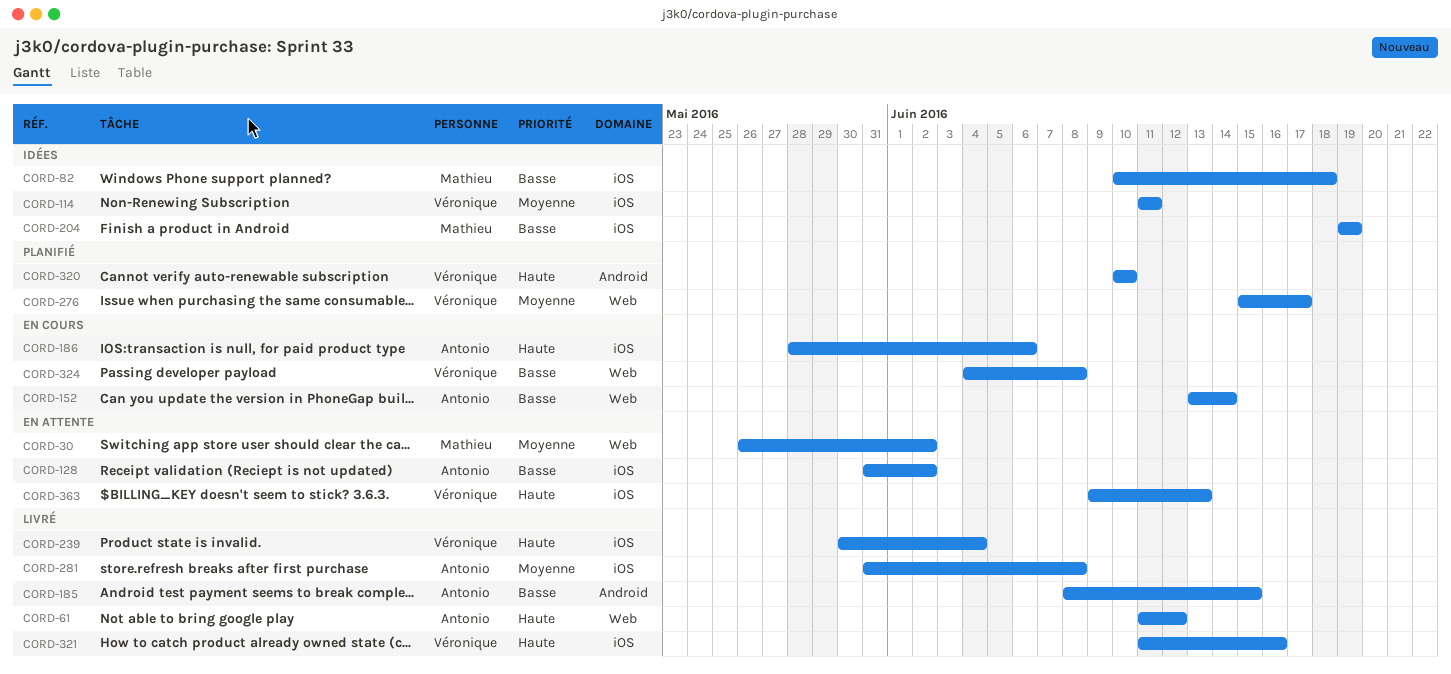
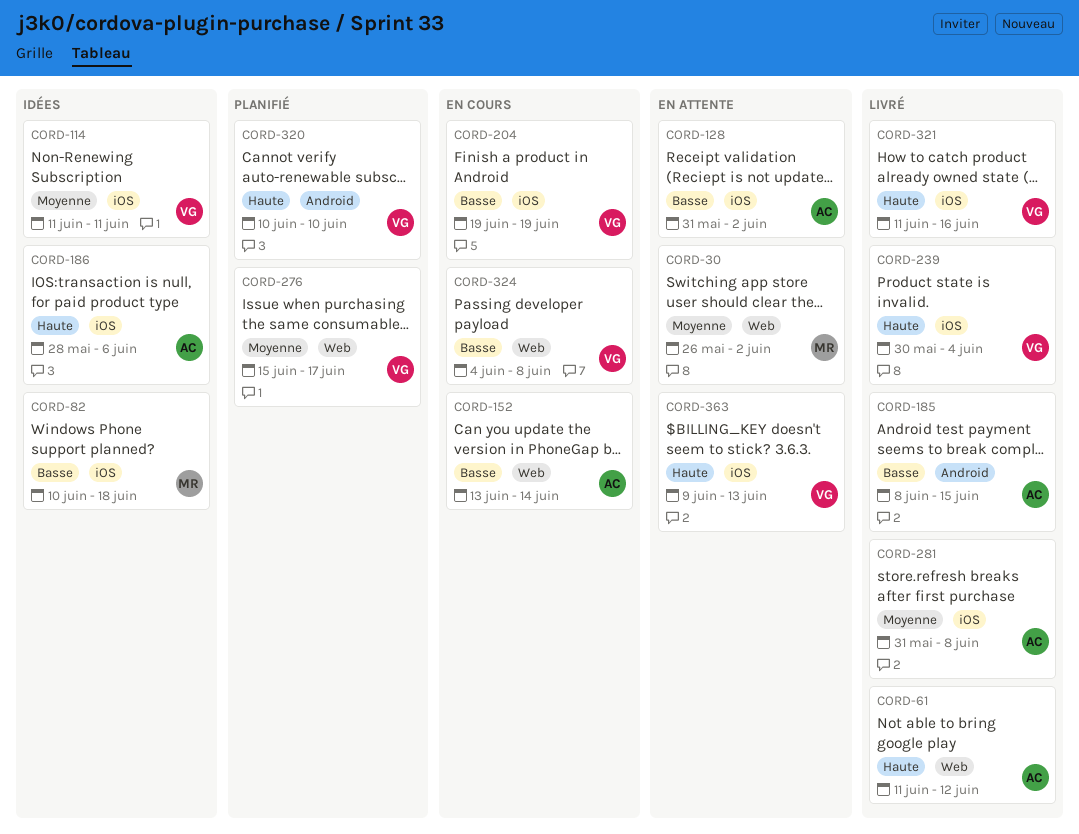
CORD-186, status: En cours -> Idées
CORD-204, status: Idées -> En cours
CORD-204, owner: Mathieu -> Véronique

